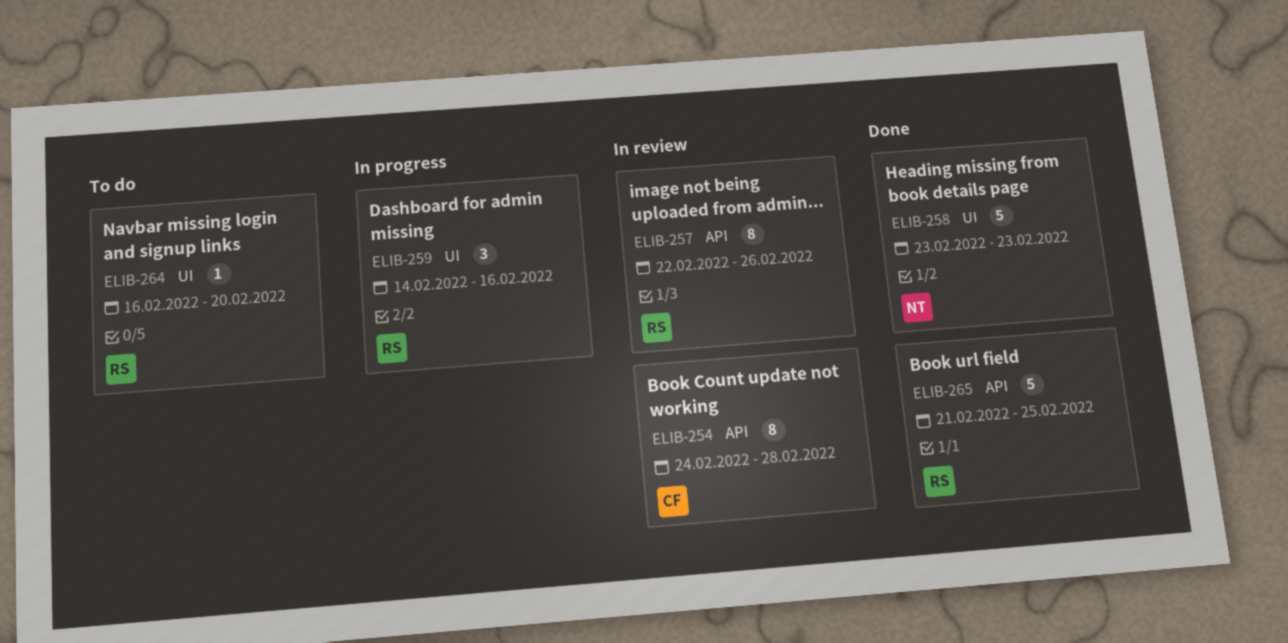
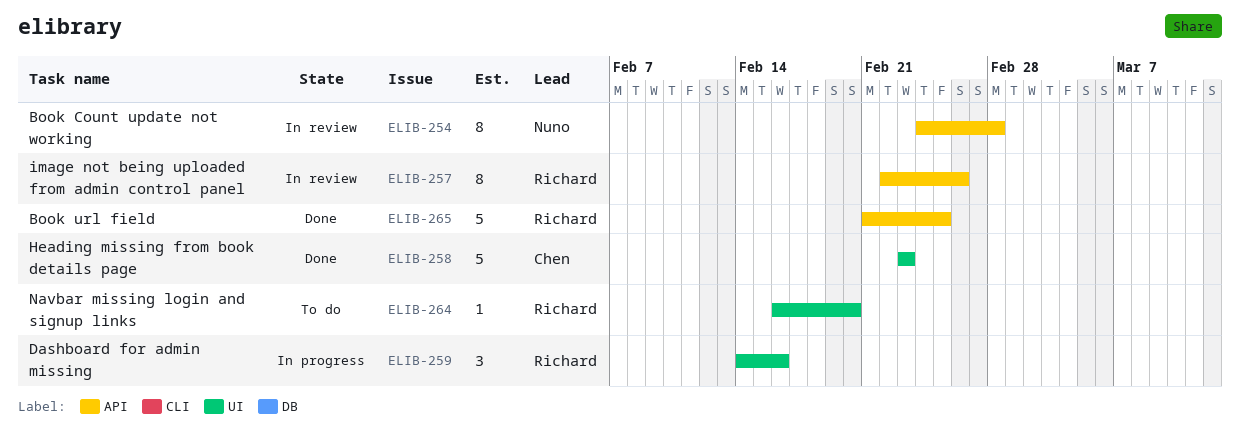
ELIB-254, owner: Chen -> Nuno
ELIB-258, owner: Nuno -> Chen

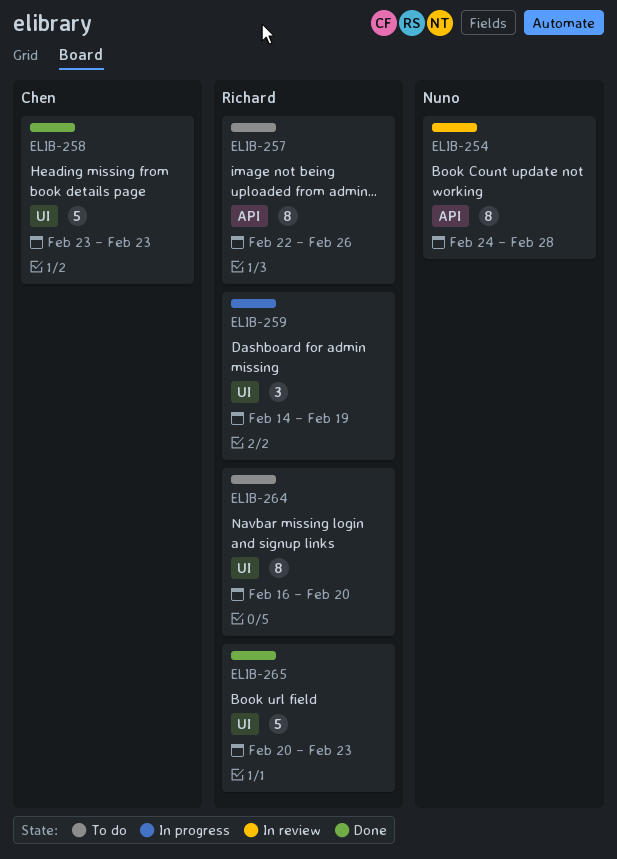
ELIB-257, status: In review -> To do
ELIB-259, due: Feb 16 -> Feb 19
ELIB-264, estimate: 1 -> 8
ELIB-265, label: API -> UI
ELIB-265, start: Feb 21 -> Feb 20
ELIB-265, due: Feb 25 -> Feb 23

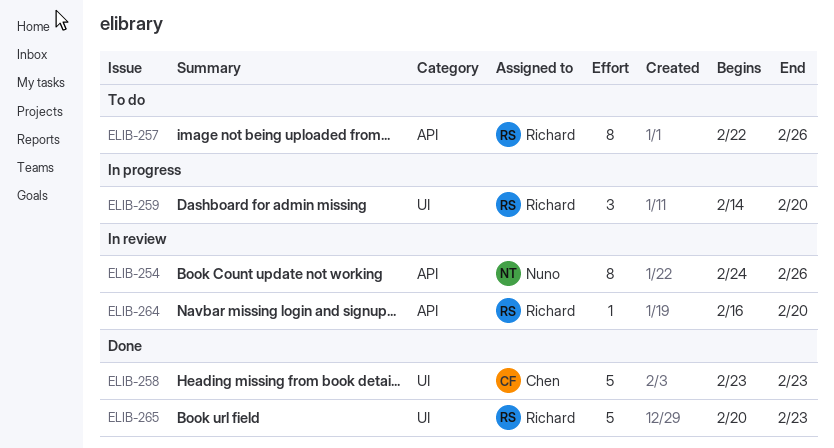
ELIB-254, due: Feb 28 -> Feb 26
ELIB-259, due: Feb 19 -> Feb 20
ELIB-264, status: To do -> In review
ELIB-264, label: UI -> API
ELIB-264, estimate: 8 -> 1

